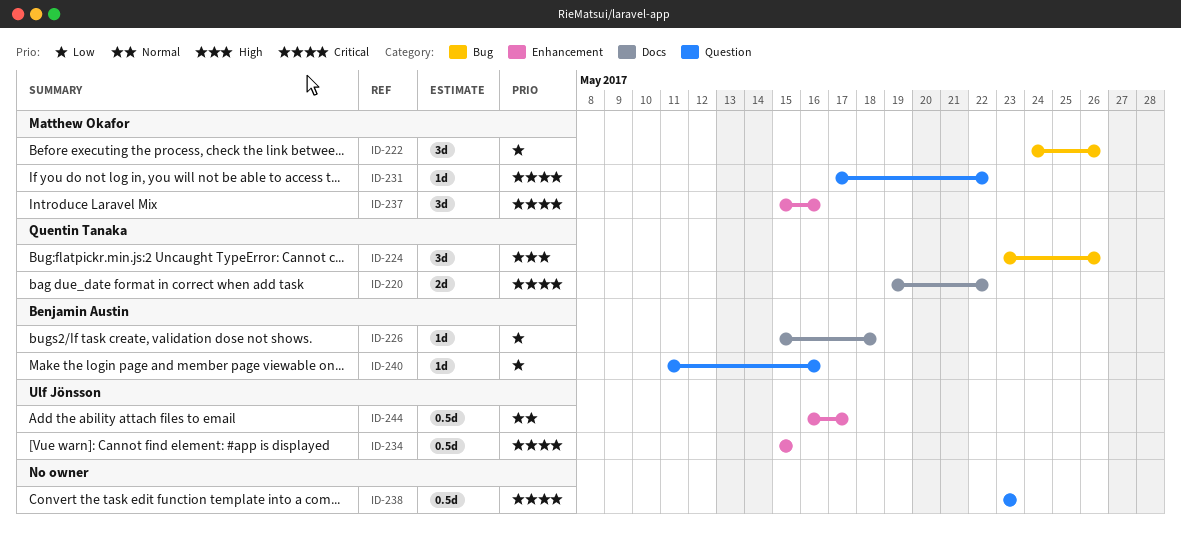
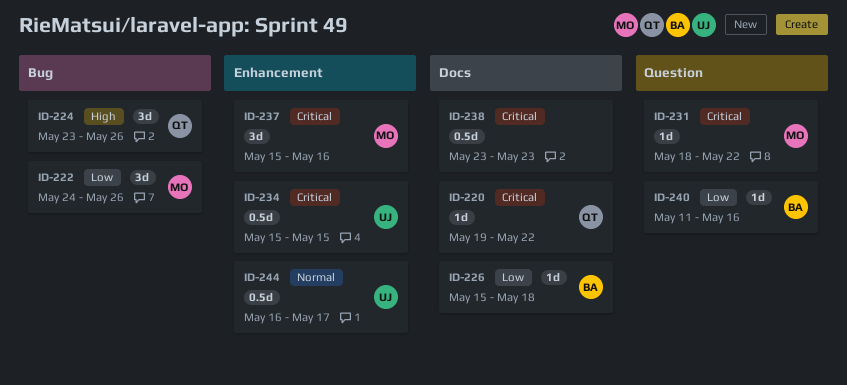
ID-220, estimate: 2d -> 1d
ID-231, start: May 17 -> May 18
ID-238, label: Question -> Docs

